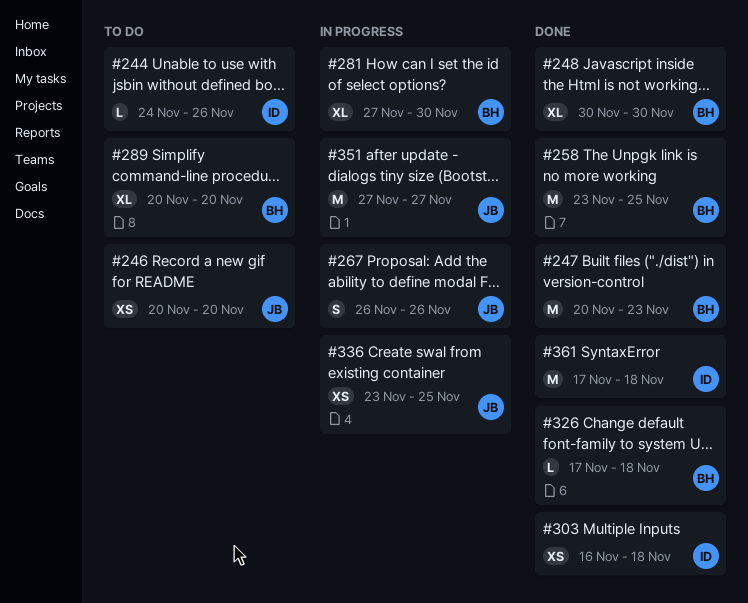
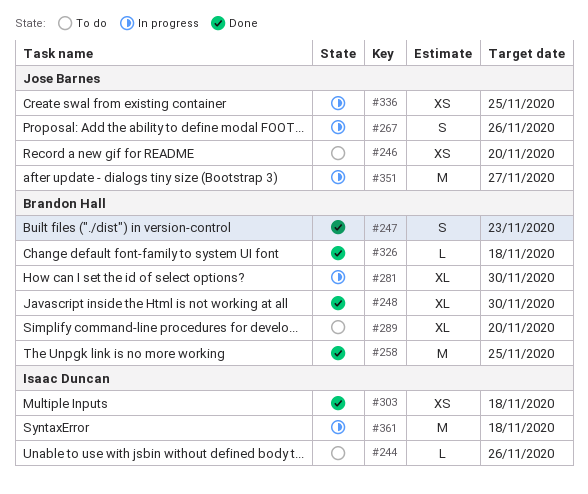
#247, estimate: M -> S
#361, status: Done -> In progress

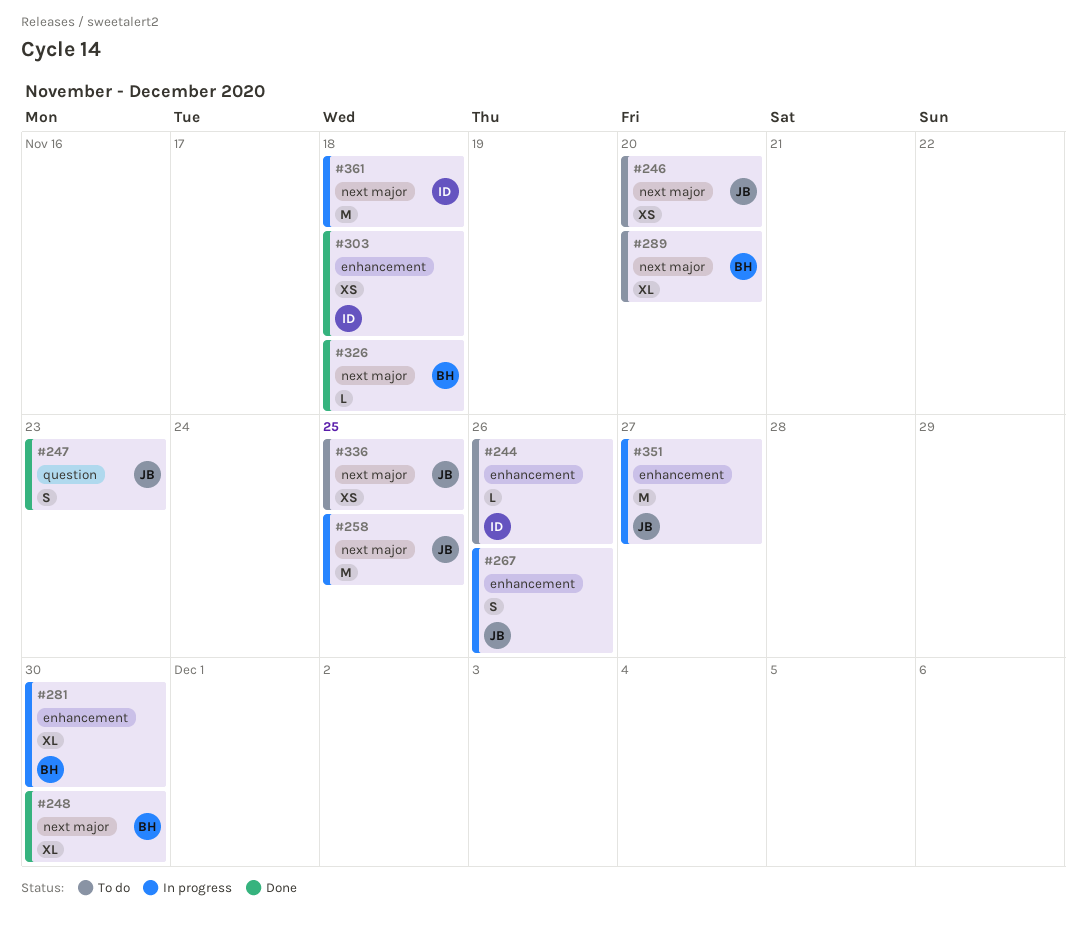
#247, owner: Brandon Hall -> Jose Barnes
#258, status: Done -> In progress
#258, owner: Brandon Hall -> Jose Barnes
#336, status: In progress -> To do

